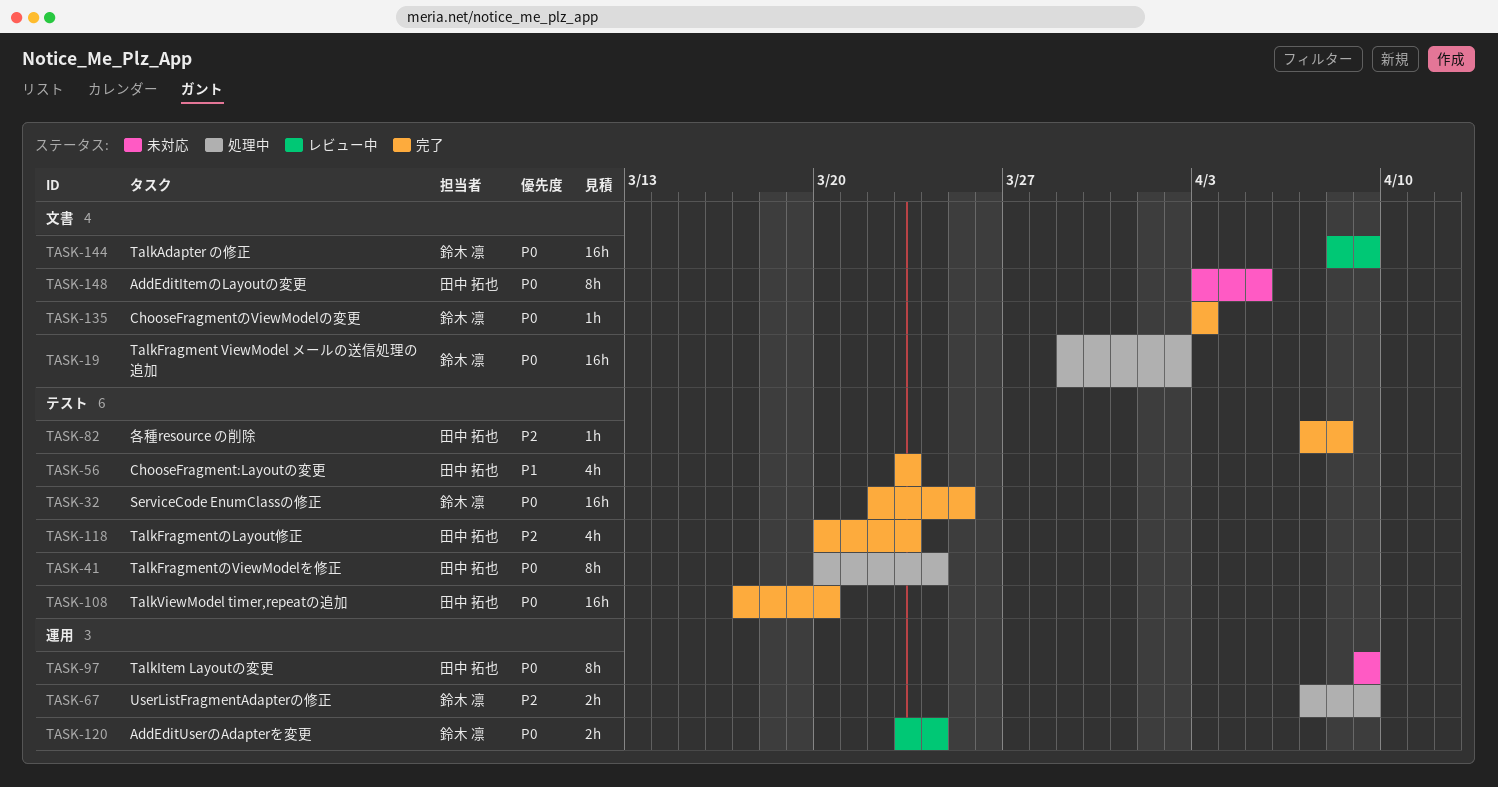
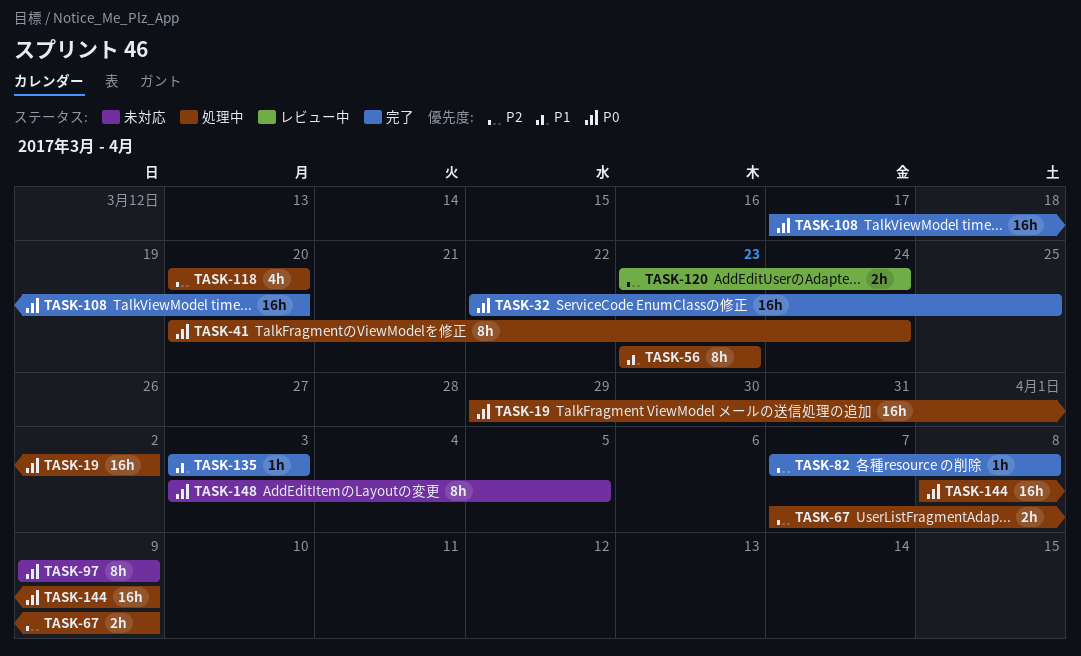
TASK-56, status: 完了 -> 処理中
TASK-56, estimate: 4h -> 8h
TASK-118, status: 完了 -> 処理中
TASK-118, due: Mar 23 -> Mar 20
TASK-120, priority: P0 -> P2
TASK-135, priority: P0 -> P1
TASK-144, status: レビュー中 -> 処理中

